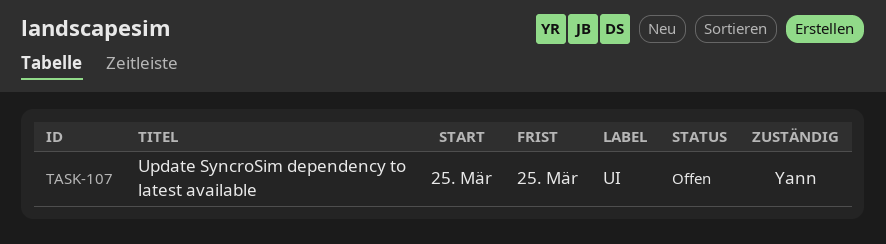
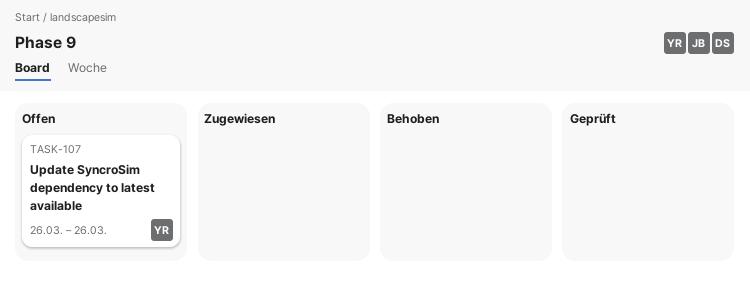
TASK-107, start: Mar 25 -> Mar 26
TASK-107, due: Mar 25 -> Mar 26

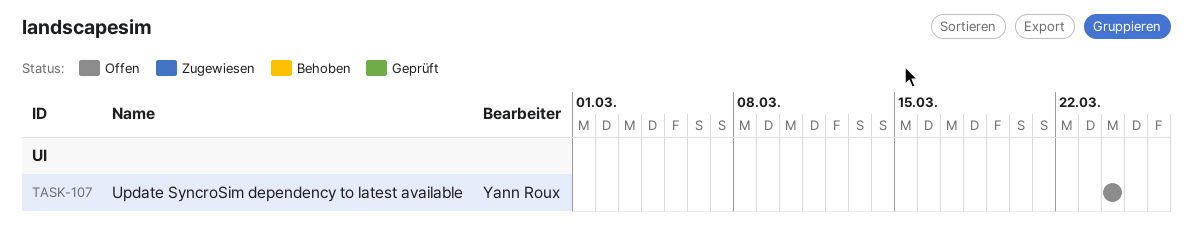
TASK-107, start: Mar 26 -> Mar 24
TASK-107, due: Mar 26 -> Mar 24

